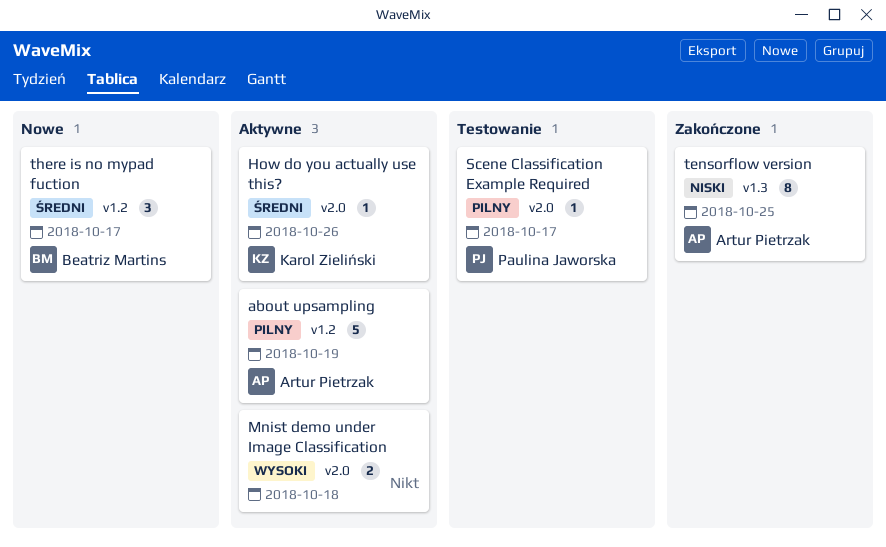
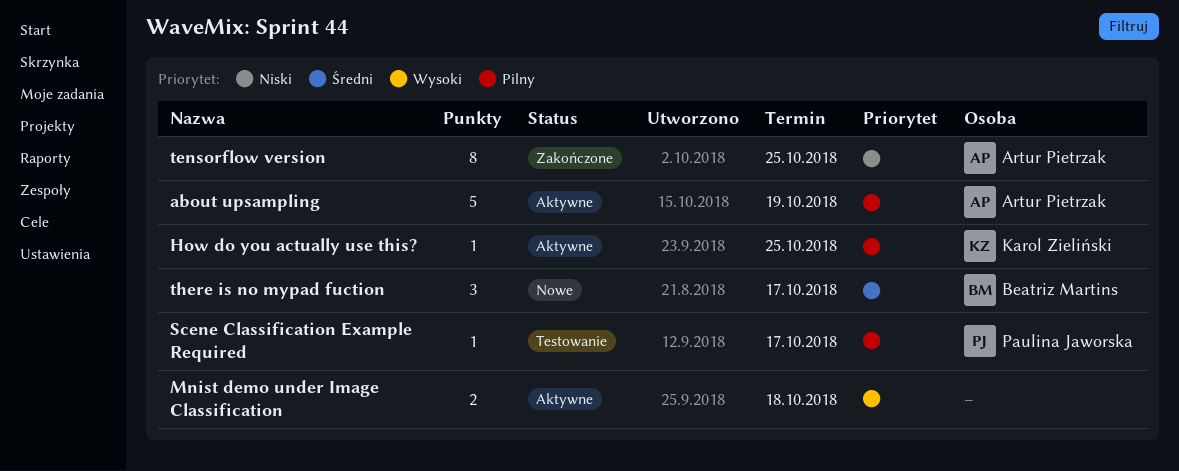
How do you actually use this?, priority: Średni -> Pilny
How do you actually use this?, due: Oct 26 -> Oct 25

